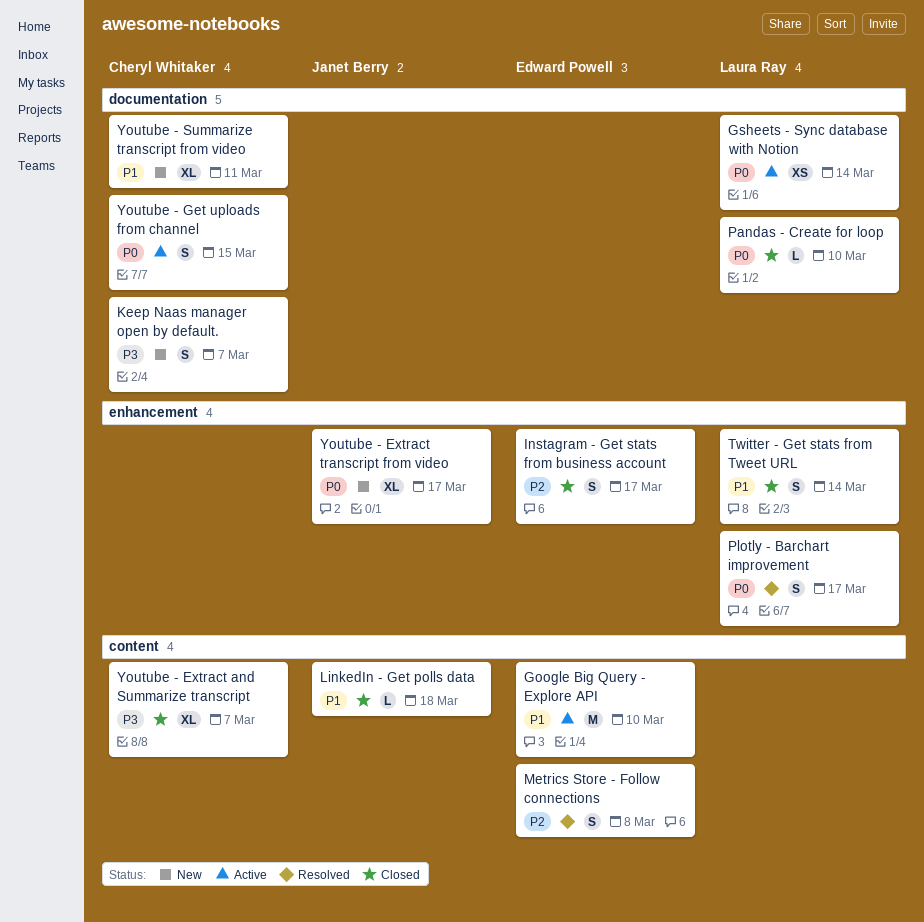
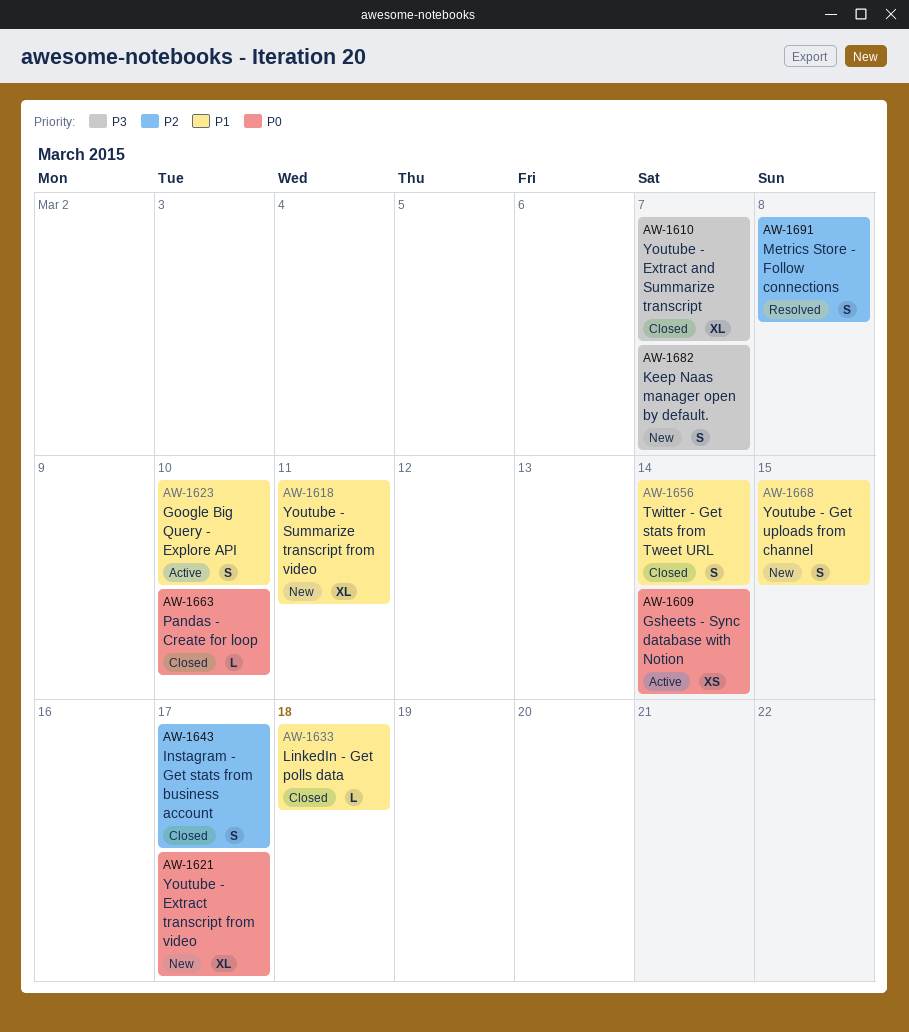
Google Big Query - Explore API, estimate: M -> S
Plotly - Barchart improvement: present -> none
Youtube - Get uploads from channel, status: Active -> New
Youtube - Get uploads from channel, priority: P0 -> P1

